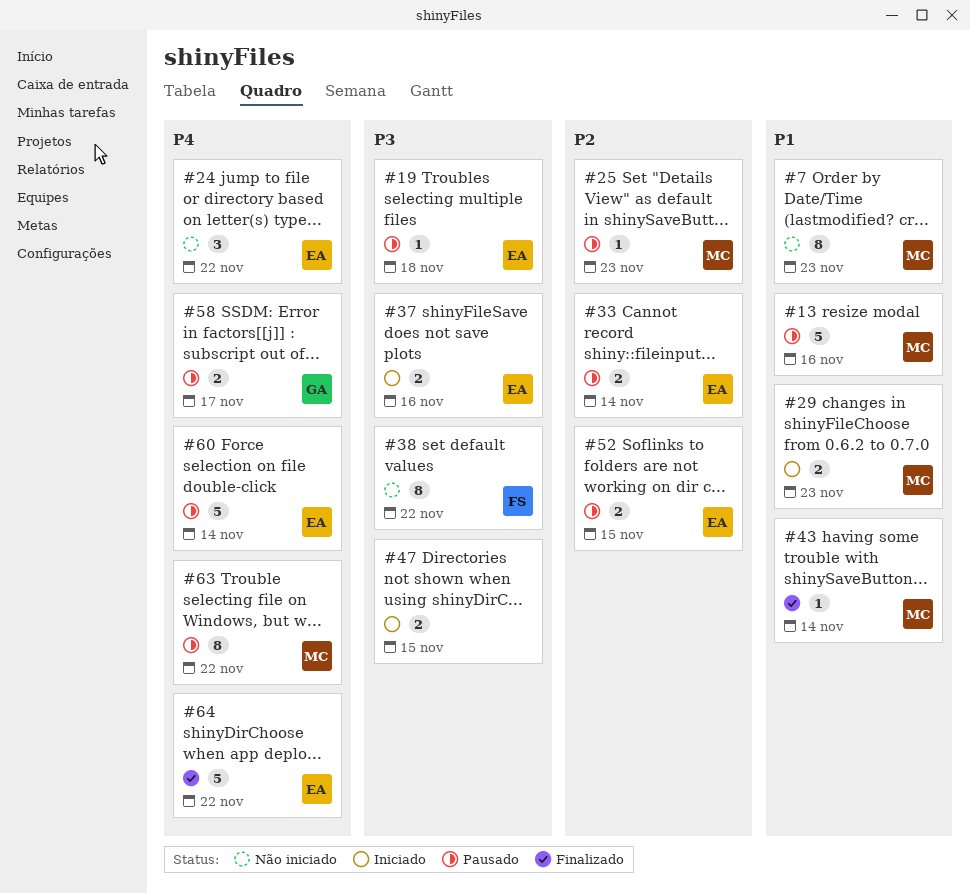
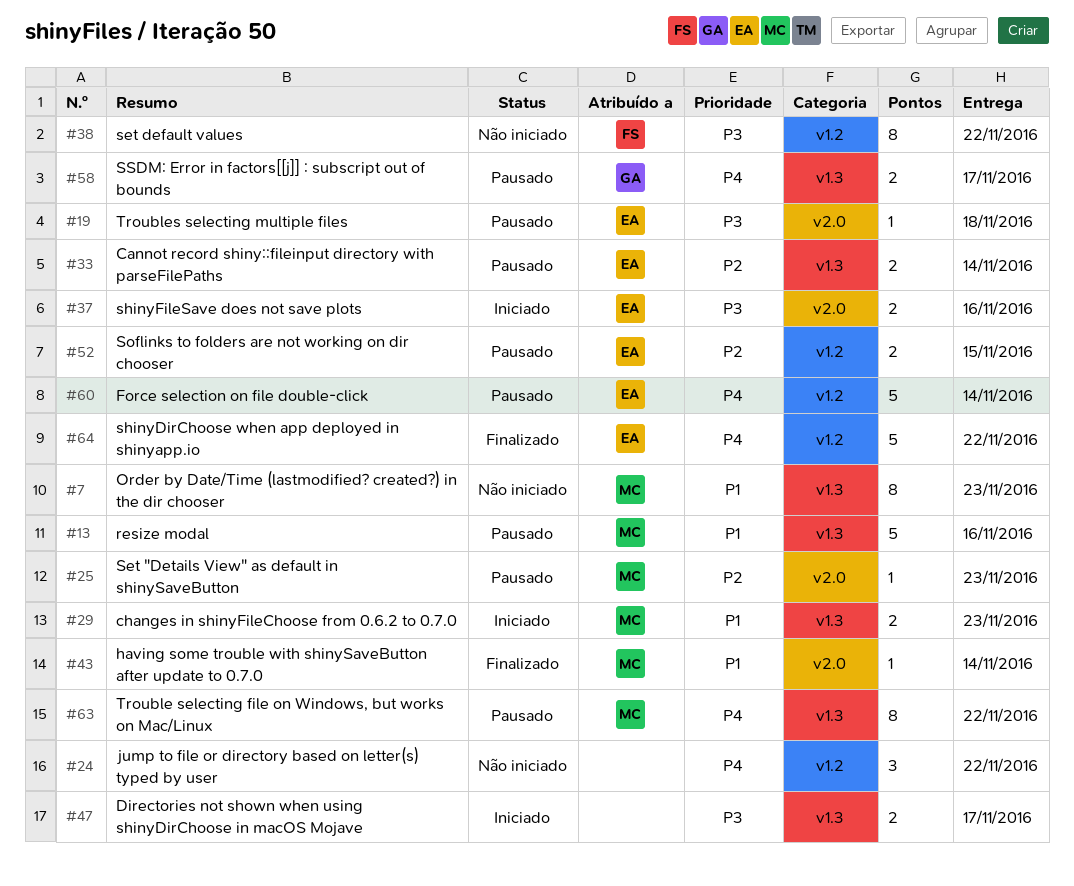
#24, owner: EA -> none
#47, due: Nov 15 -> Nov 17

